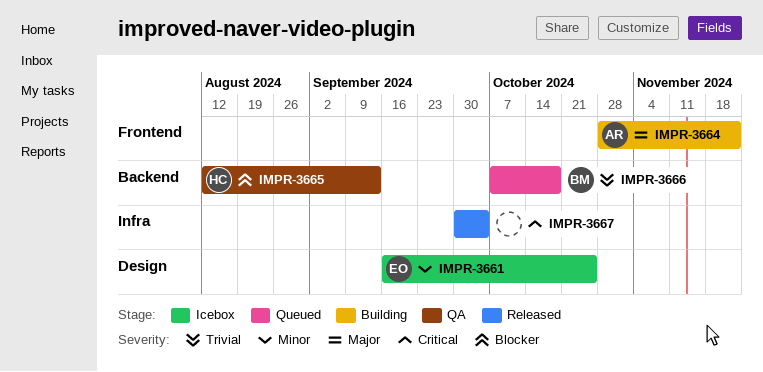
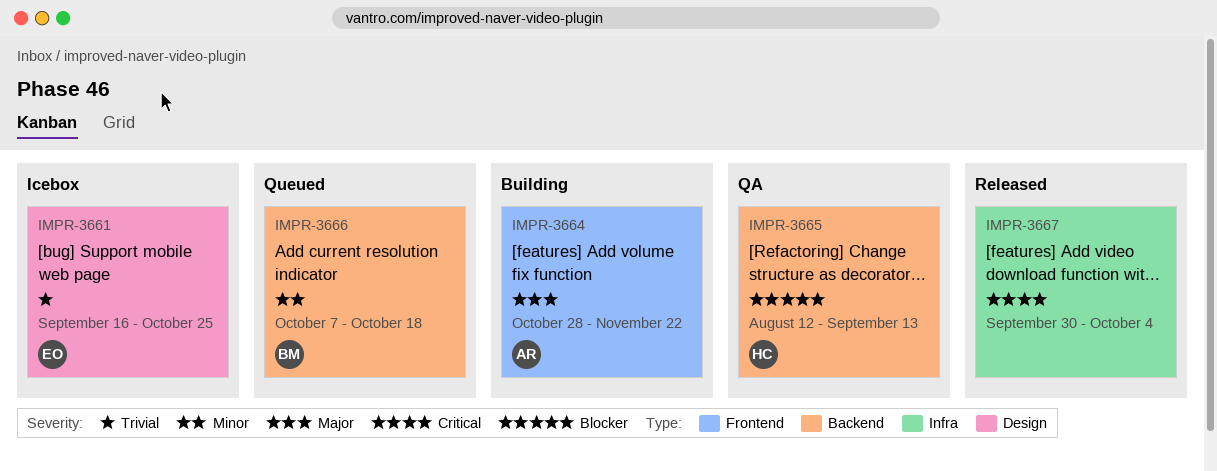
IMPR-3661, priority: Minor -> Trivial
IMPR-3666, priority: Trivial -> Minor

